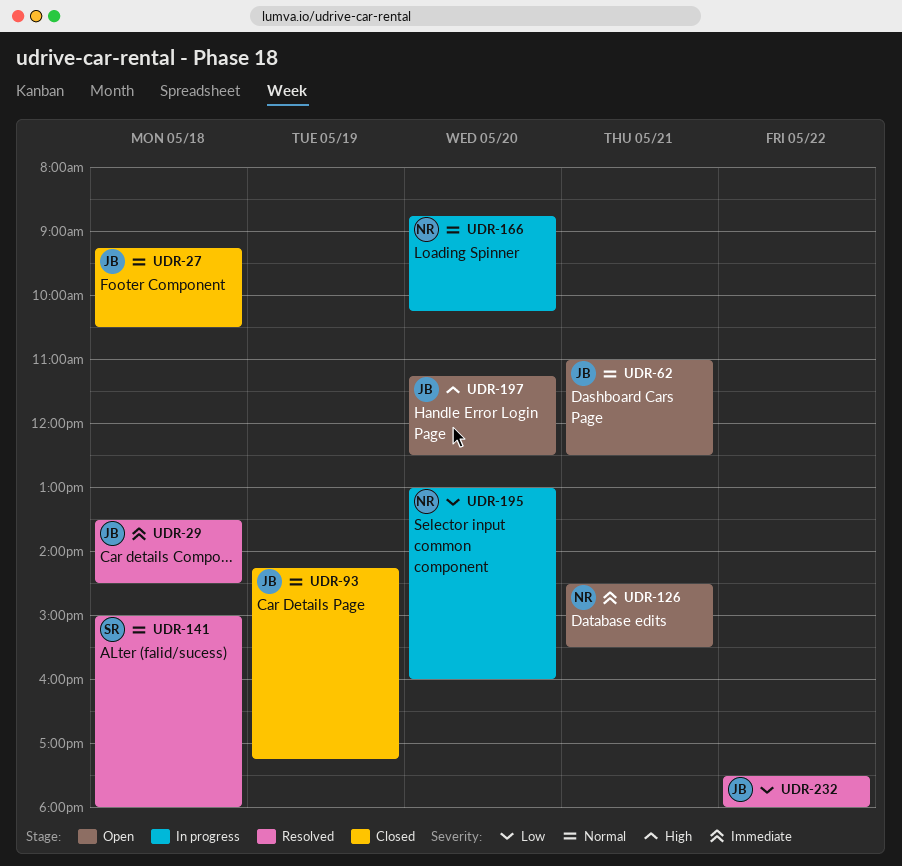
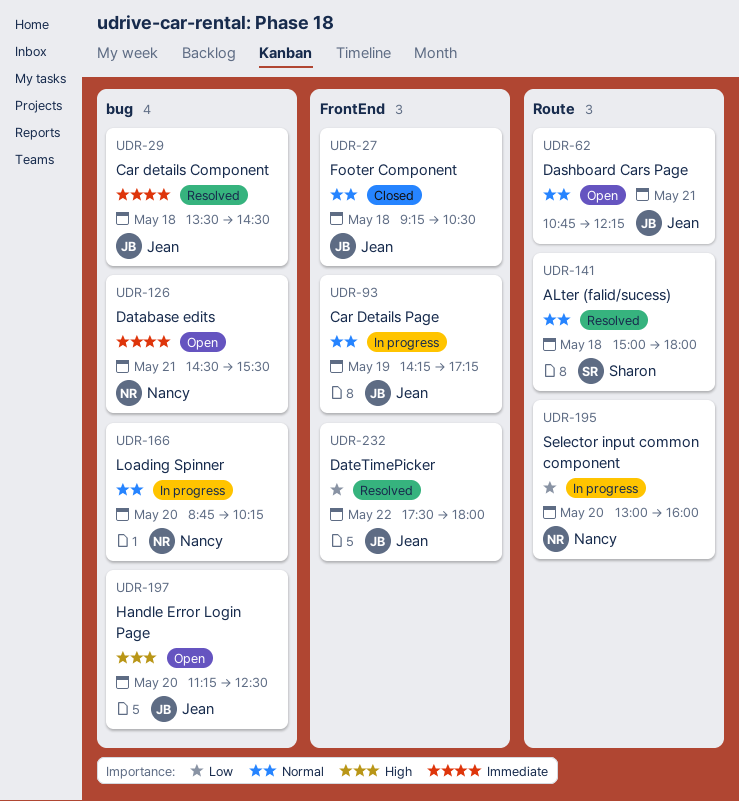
UDR-62, begins: 11:00 -> 10:45
UDR-62, ends: 12:30 -> 12:15
UDR-93, status: Closed -> In progress

